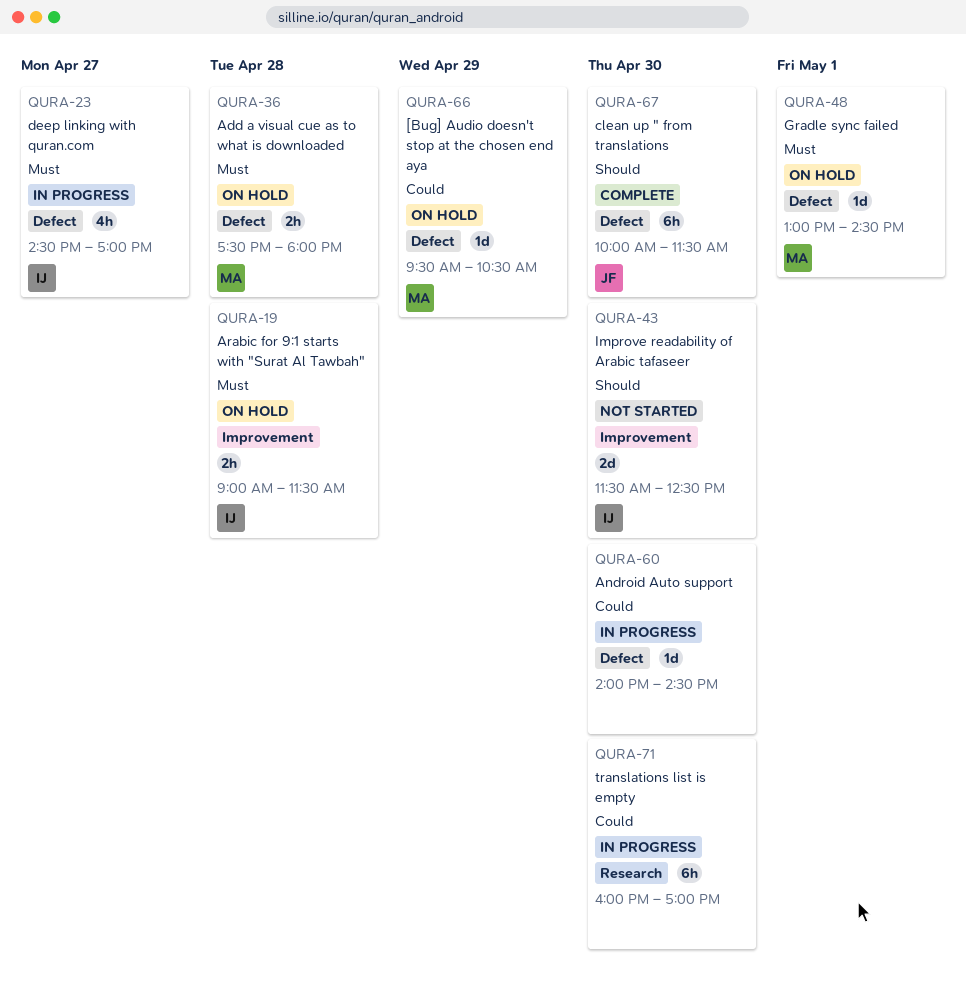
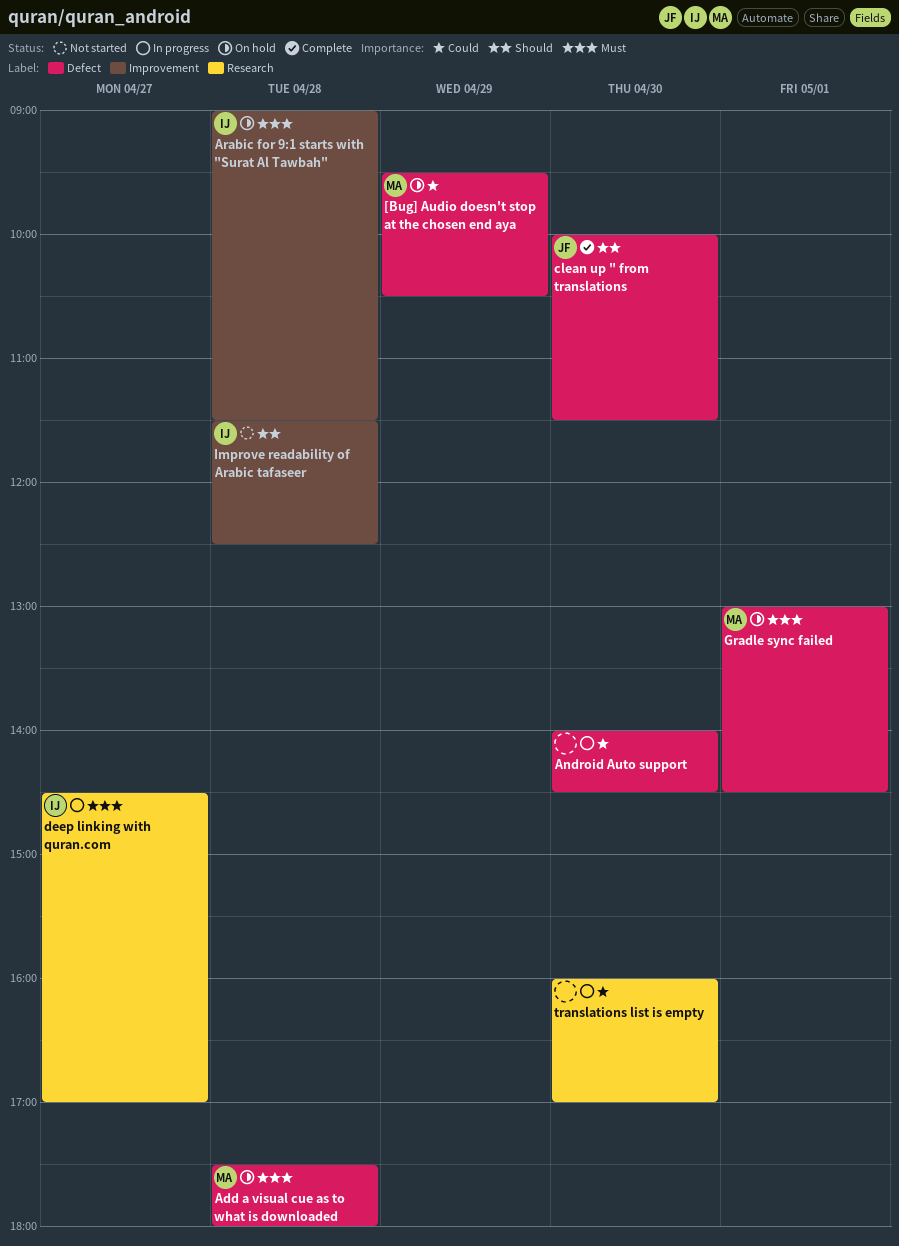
deep linking with quran.com, label: Defect -> Research
Improve readability of Arabic tafaseer, day: Apr 30 -> Apr 28

